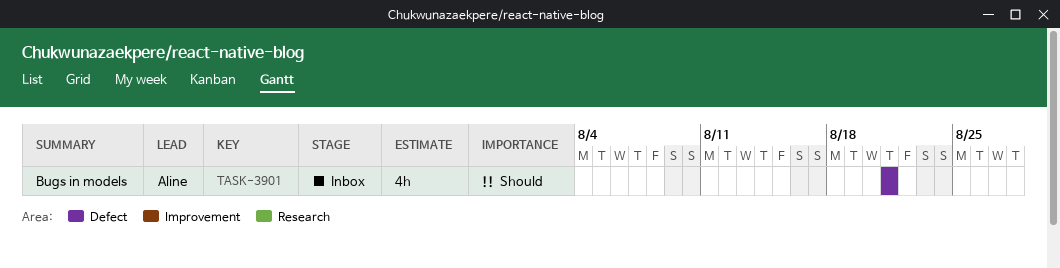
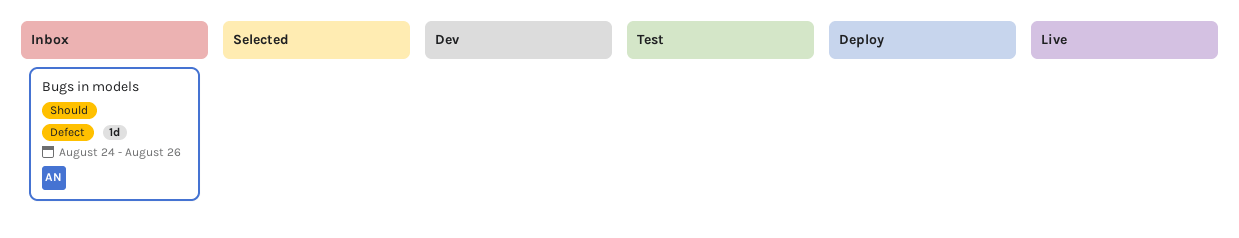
Bugs in models, estimate: 4h -> 1d
Bugs in models, start: Aug 21 -> Aug 24
Bugs in models, due: Aug 21 -> Aug 26

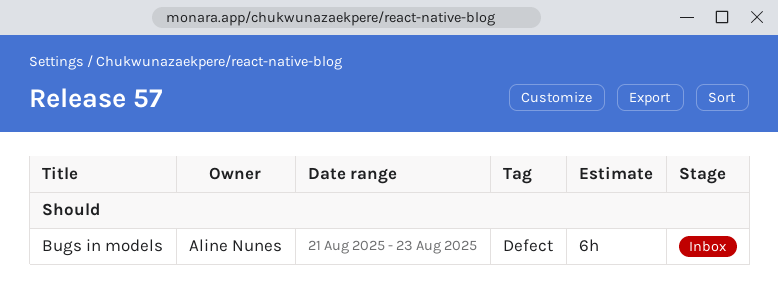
Bugs in models, estimate: 1d -> 6h
Bugs in models, start: Aug 24 -> Aug 21
Bugs in models, due: Aug 26 -> Aug 23

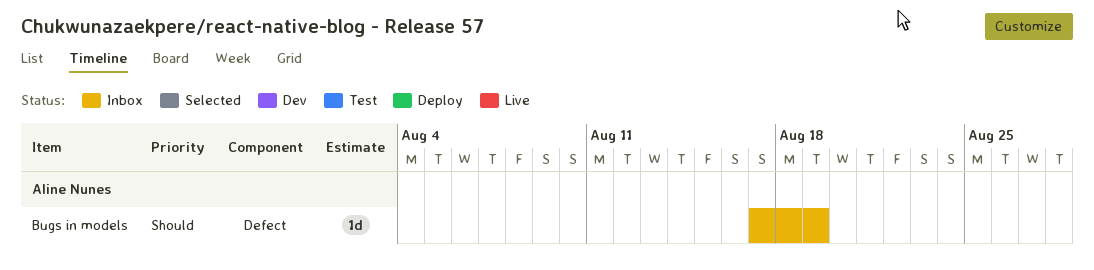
Bugs in models, estimate: 6h -> 1d
Bugs in models, start: Aug 21 -> Aug 17
Bugs in models, due: Aug 23 -> Aug 19

